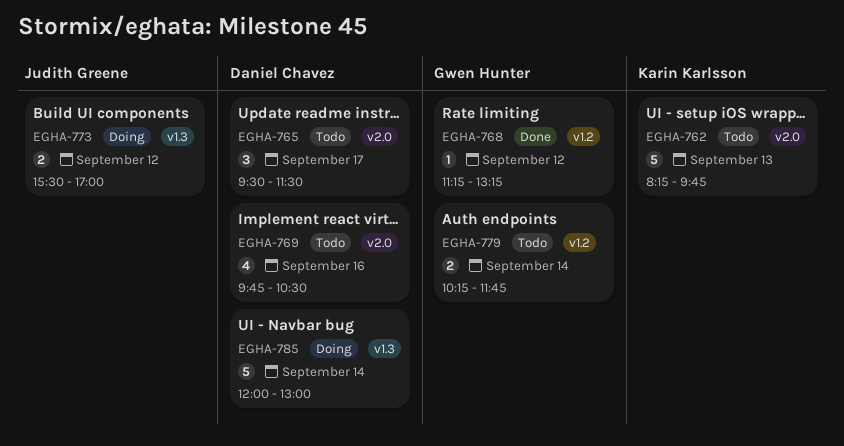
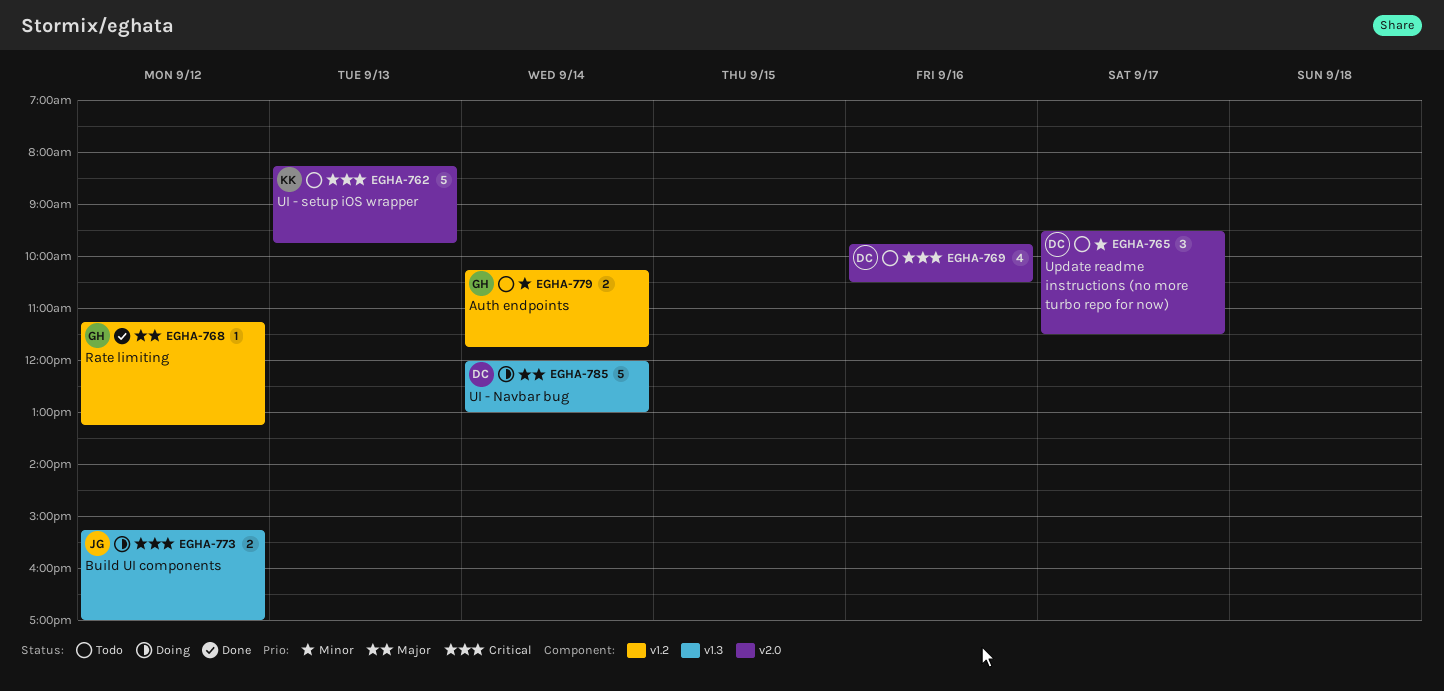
EGHA-773, begins: 15:30 -> 15:15

